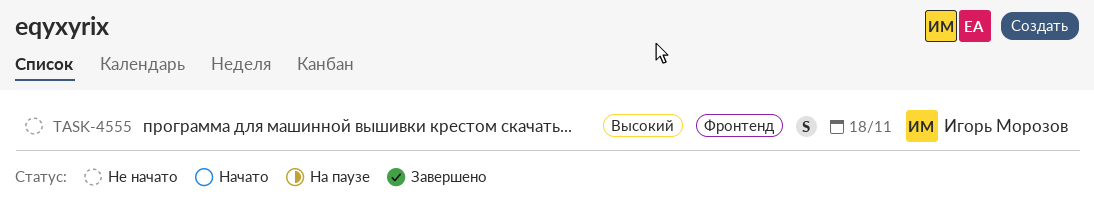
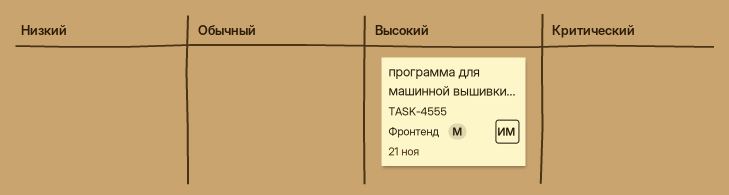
TASK-4555, estimate: S -> M
TASK-4555, due: Nov 18 -> Nov 21

